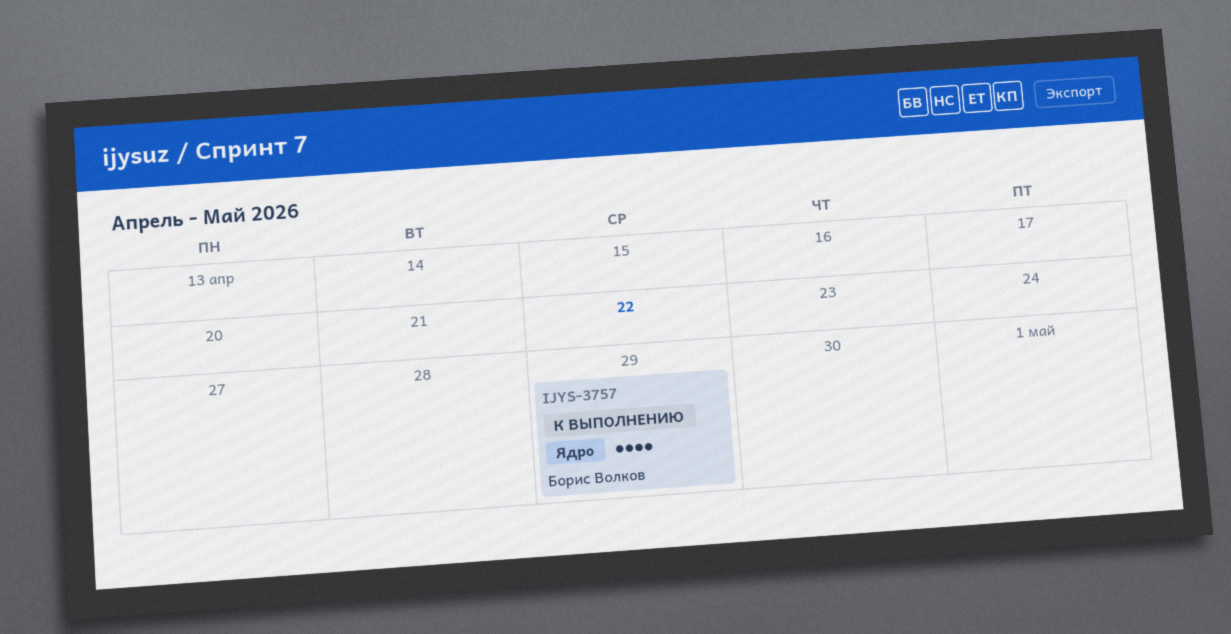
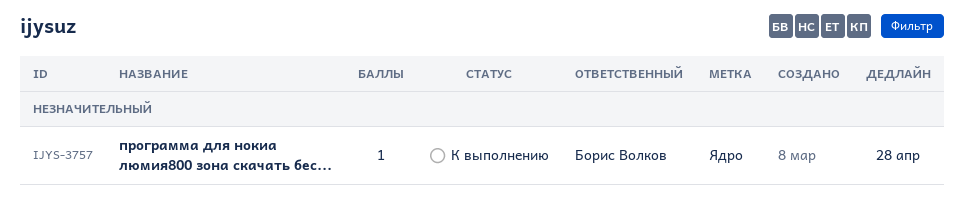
IJYS-3757, estimate: 4 -> 1
IJYS-3757, due: Apr 29 -> Apr 28

